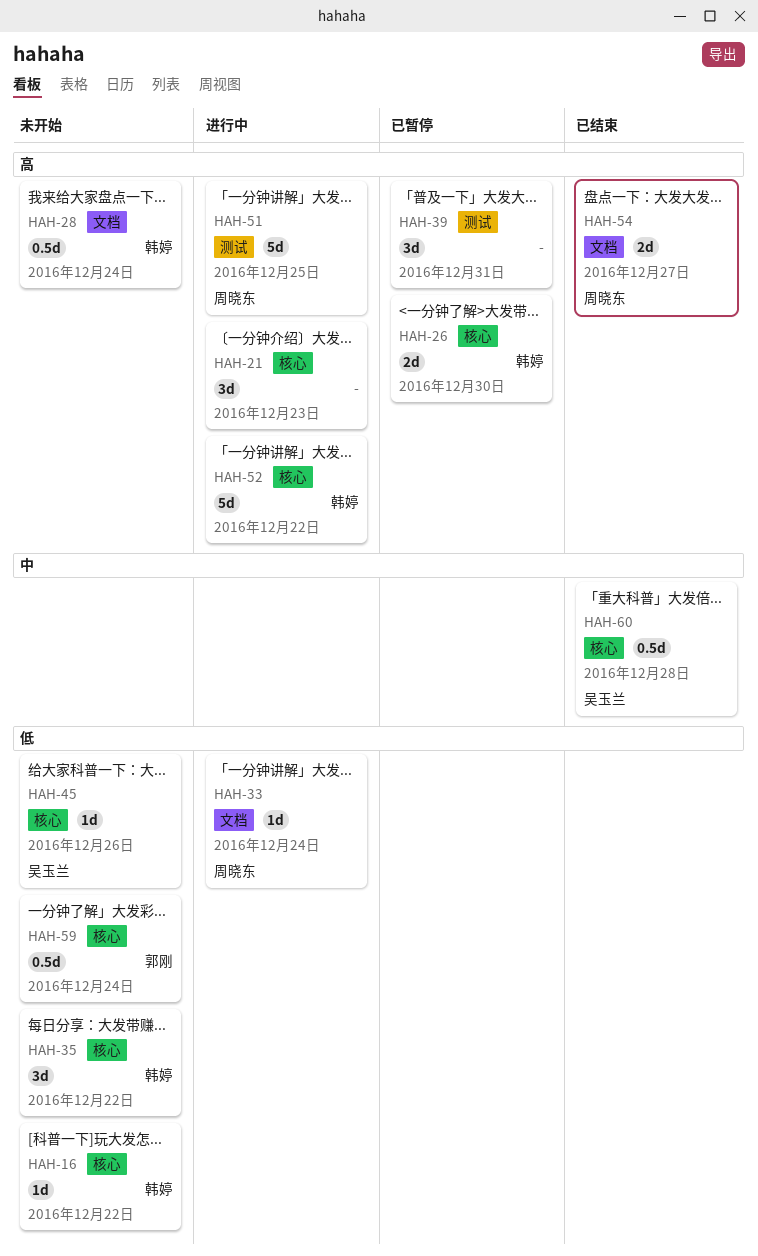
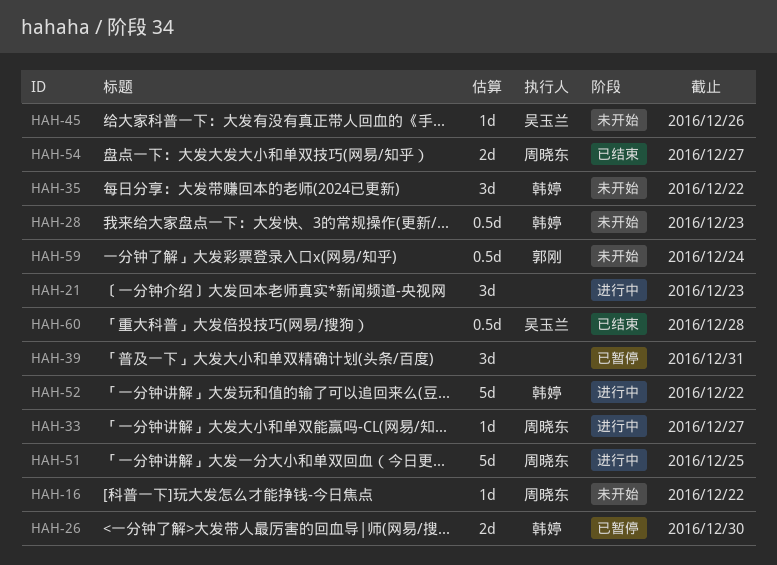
HAH-16, owner: 韩婷 -> 周晓东
HAH-28, due: Dec 24 -> Dec 23
HAH-33, due: Dec 24 -> Dec 27

